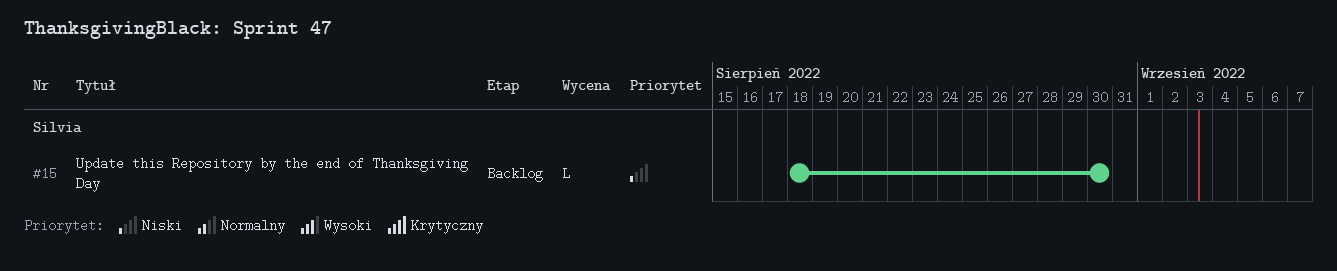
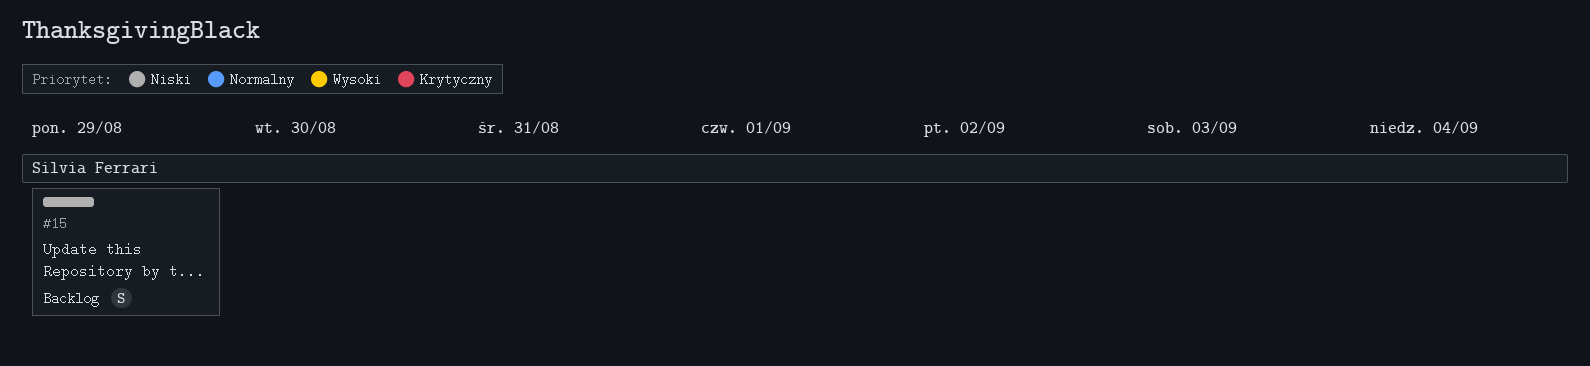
#15, estimate: L -> S
#15, due: Aug 30 -> Aug 29

